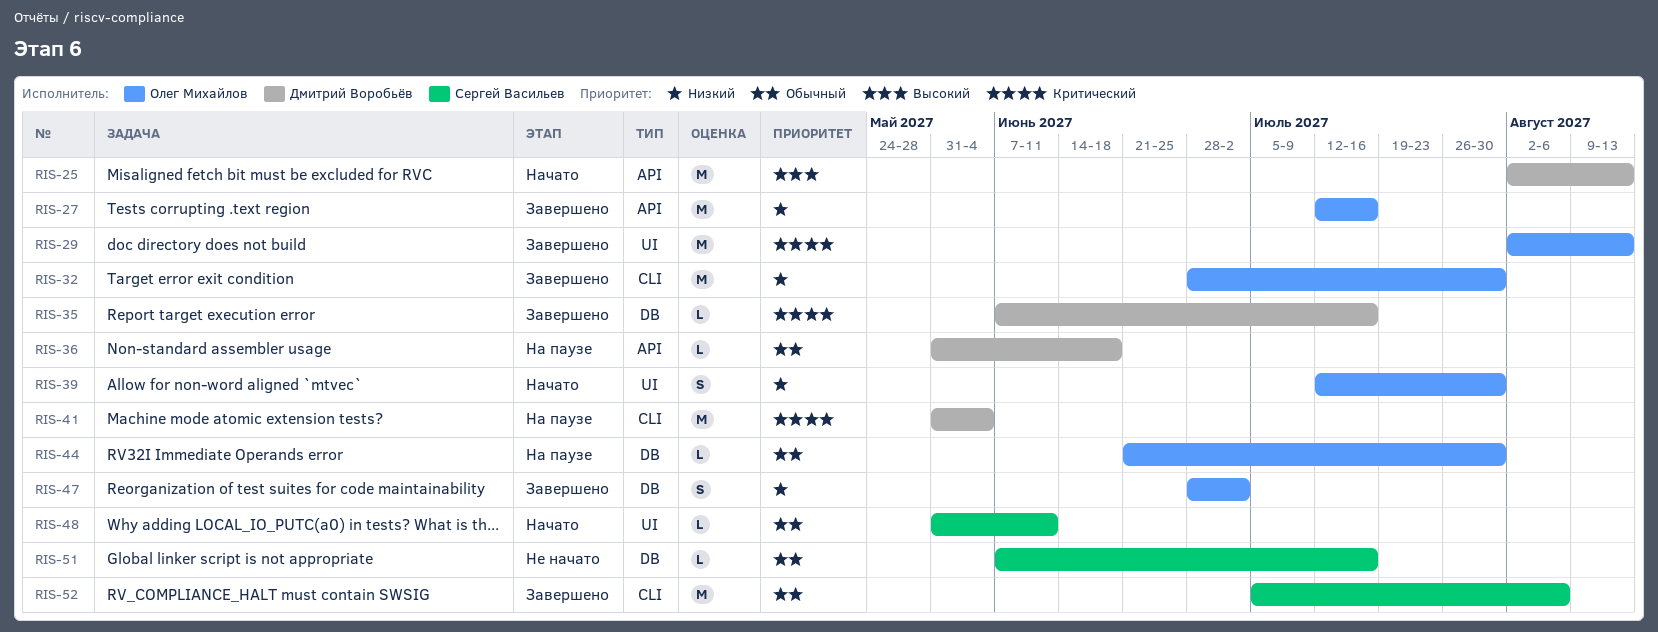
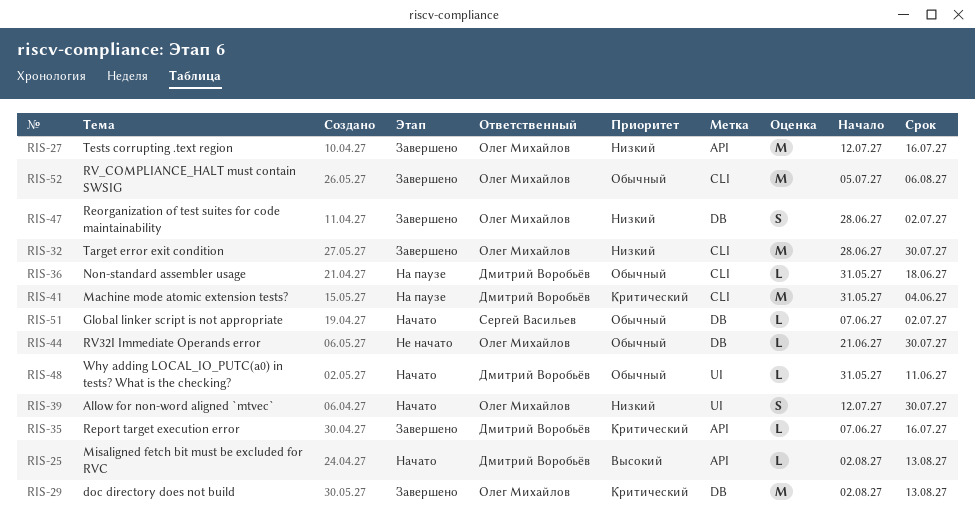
RIS-25, estimate: M -> L
RIS-29, label: UI -> DB
RIS-35, label: DB -> API
RIS-36, label: API -> CLI
RIS-44, status: На паузе -> Не начато
RIS-48, owner: Сергей Васильев -> Дмитрий Воробьёв
RIS-51, status: Не начато -> Начато
RIS-51, due: Jul 16 -> Jul 2
RIS-52, owner: Сергей Васильев -> Олег Михайлов

